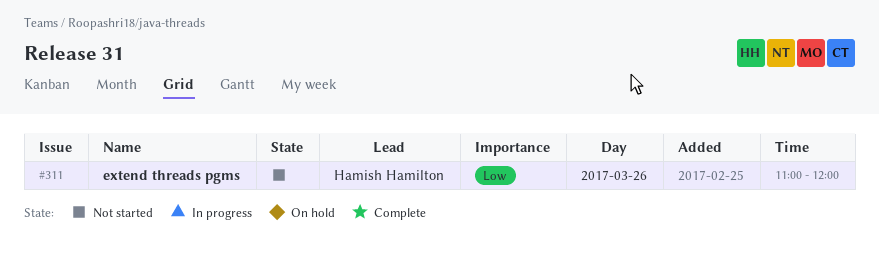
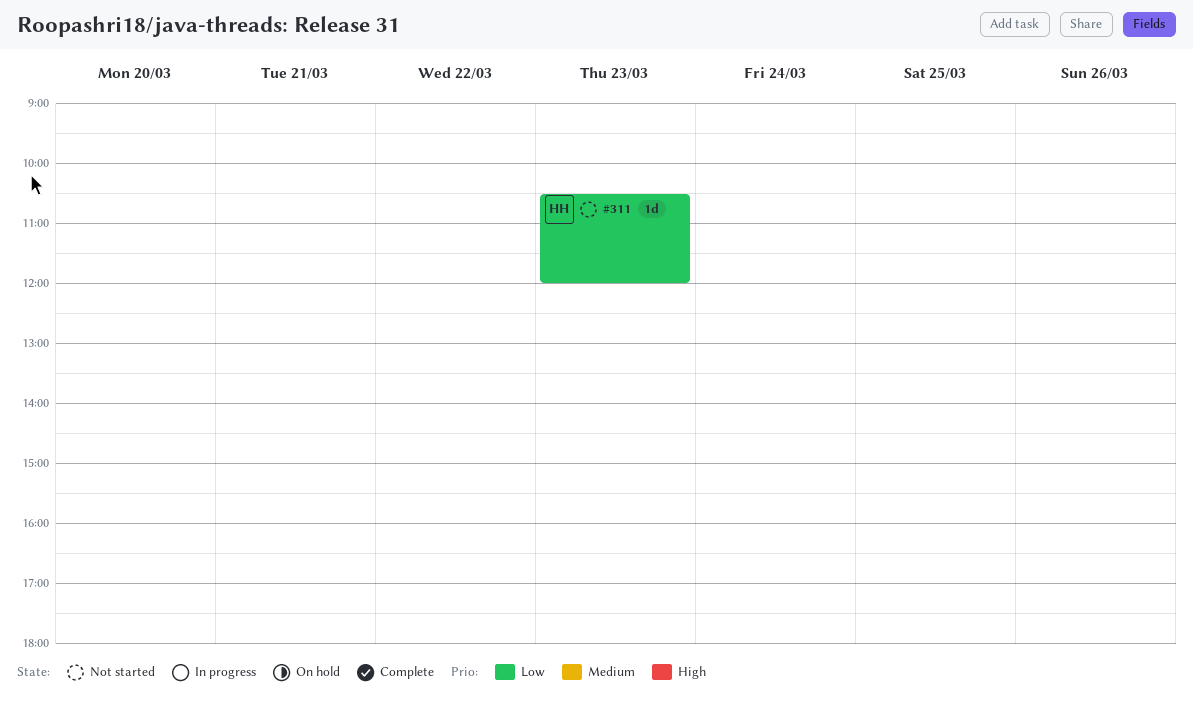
#311, day: Mar 26 -> Mar 23
#311, begins: 11:00 -> 10:30

